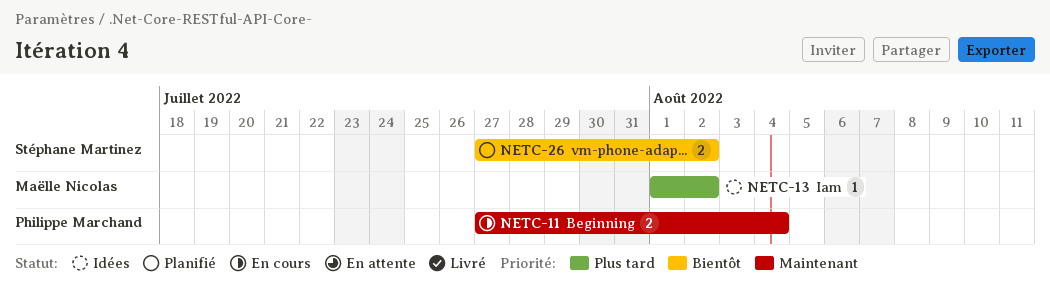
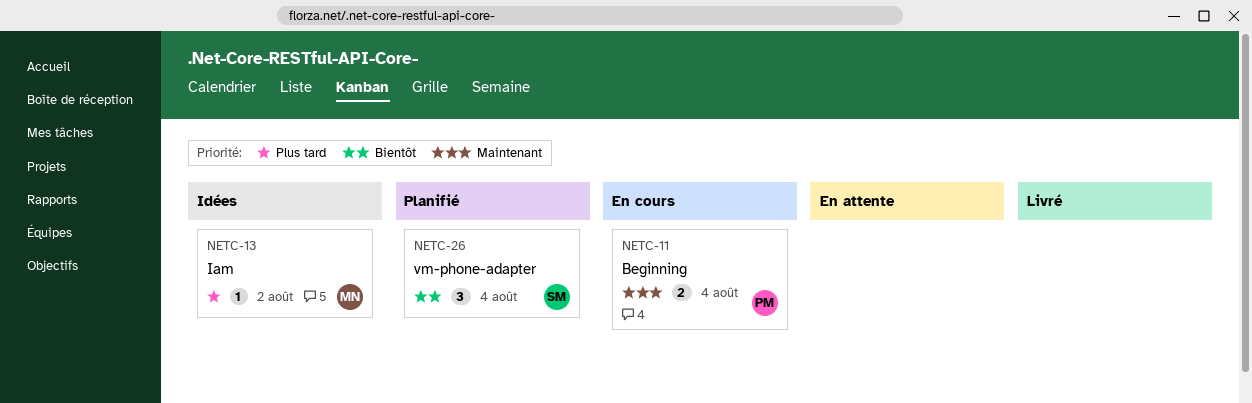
NETC-26, estimate: 2 -> 3
NETC-26, due: Aug 2 -> Aug 4

